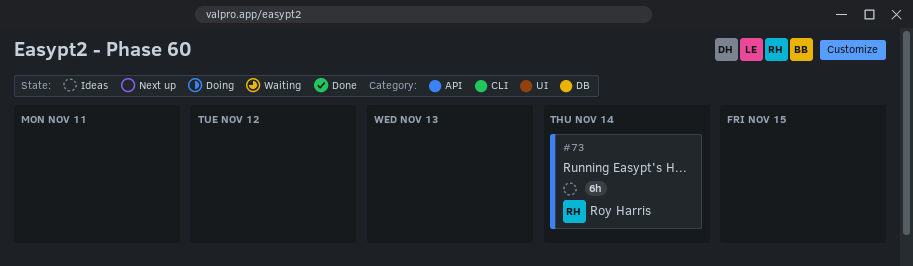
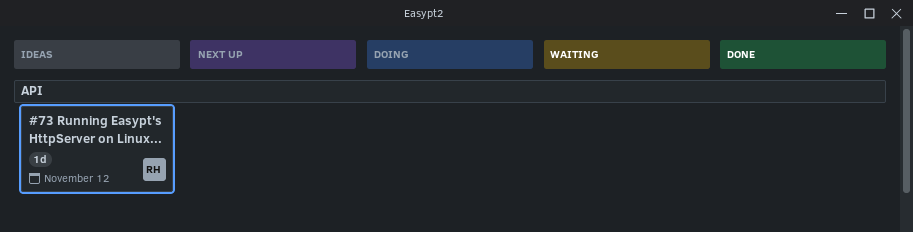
#73, estimate: 6h -> 1d
#73, due: Nov 14 -> Nov 12

